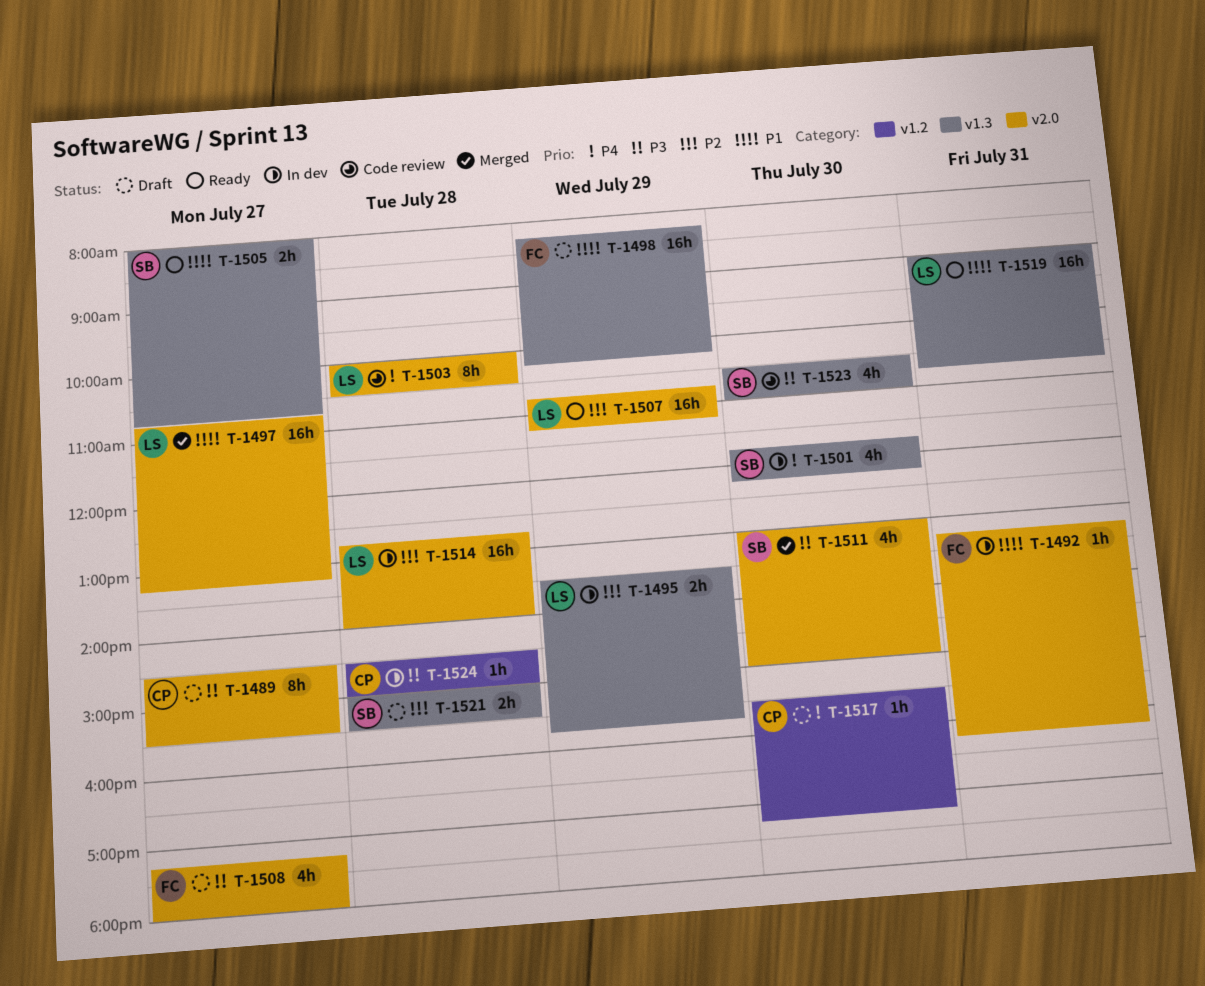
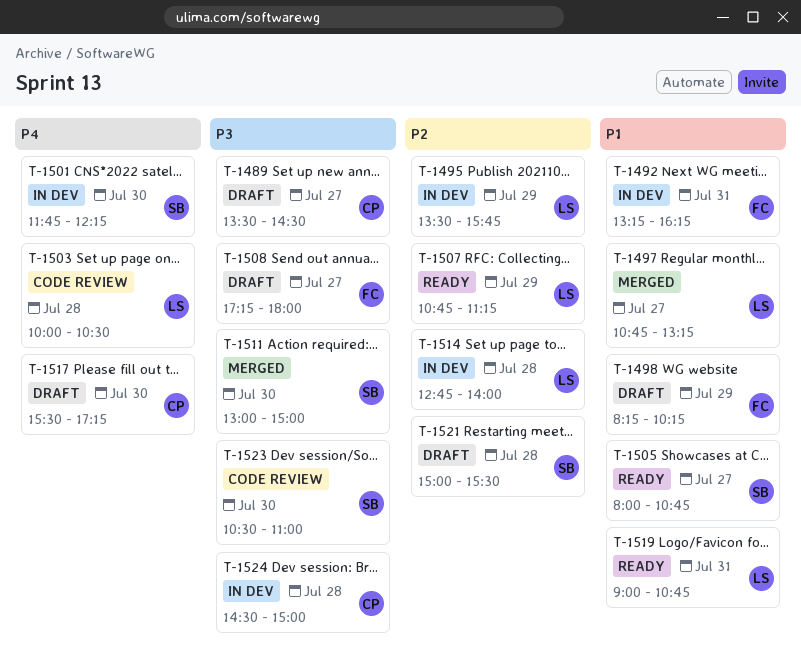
T-1489, begins: 14:30 -> 13:30
T-1489, ends: 15:30 -> 14:30

